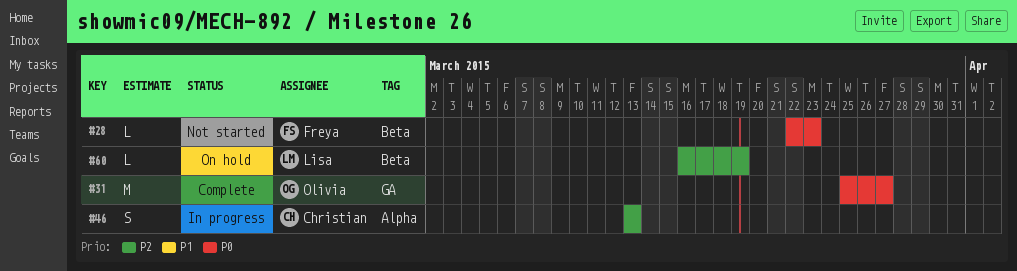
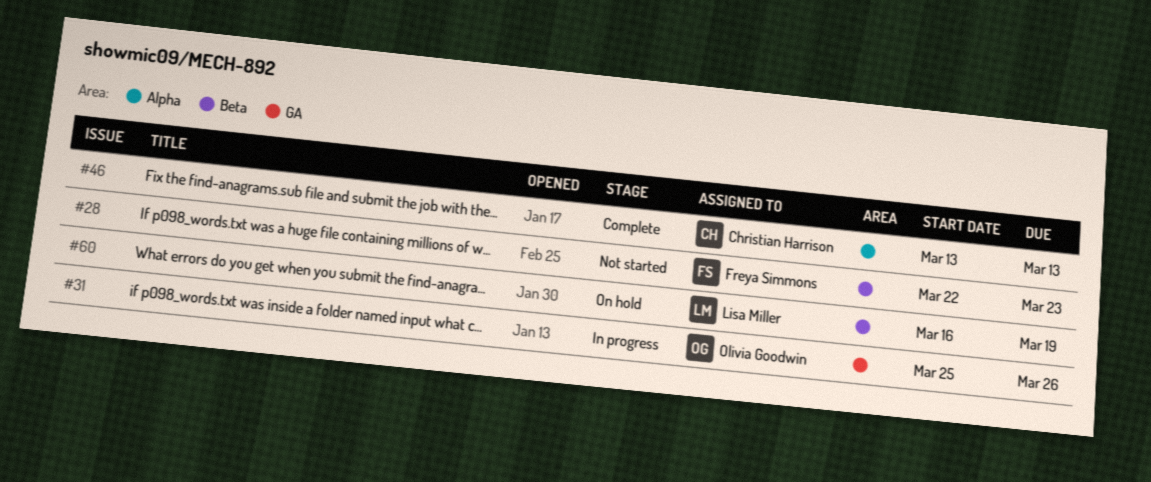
#31, status: Complete -> In progress
#31, due: Mar 27 -> Mar 26
#46, status: In progress -> Complete

